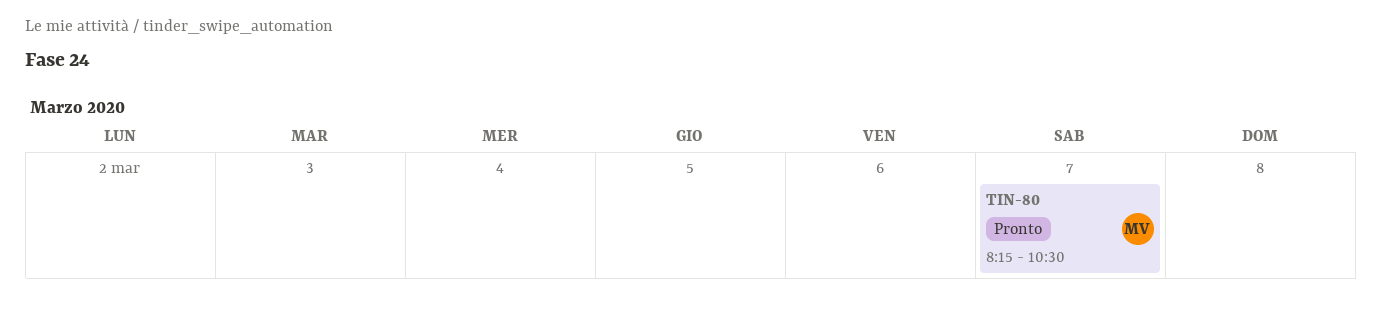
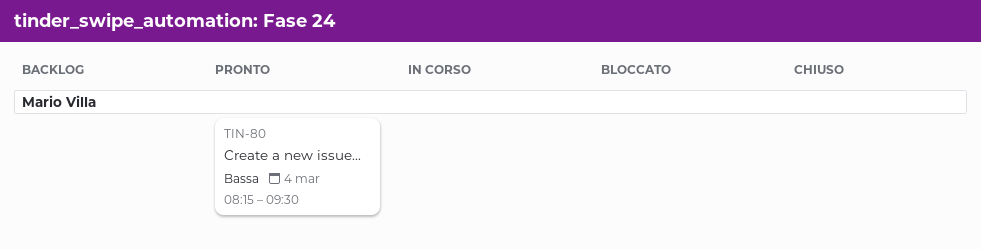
TIN-80, day: Mar 7 -> Mar 4
TIN-80, ends: 10:30 -> 09:30

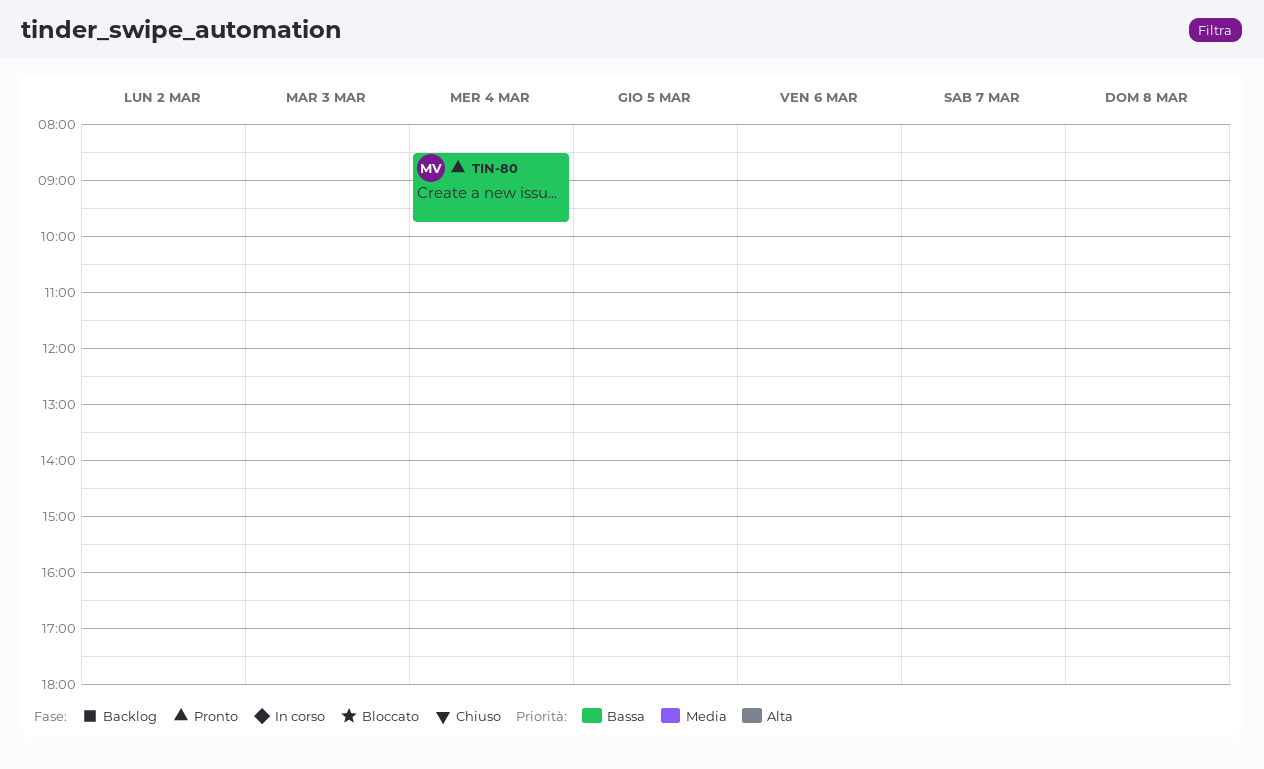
TIN-80, begins: 08:15 -> 08:30
TIN-80, ends: 09:30 -> 09:45

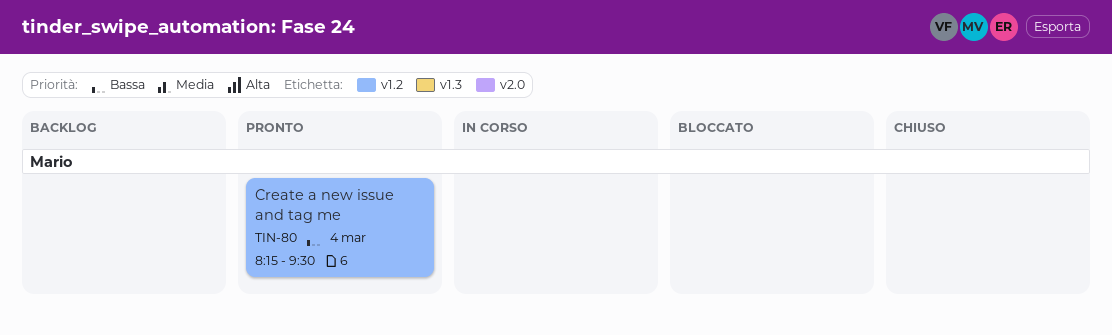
TIN-80, begins: 08:30 -> 08:15
TIN-80, ends: 09:45 -> 09:30

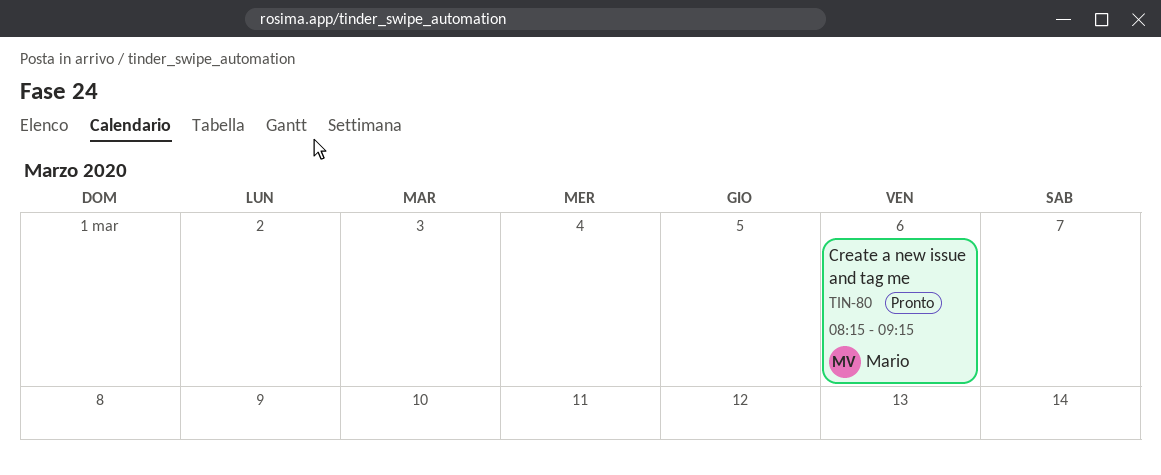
TIN-80, day: Mar 4 -> Mar 6
TIN-80, ends: 09:30 -> 09:15

